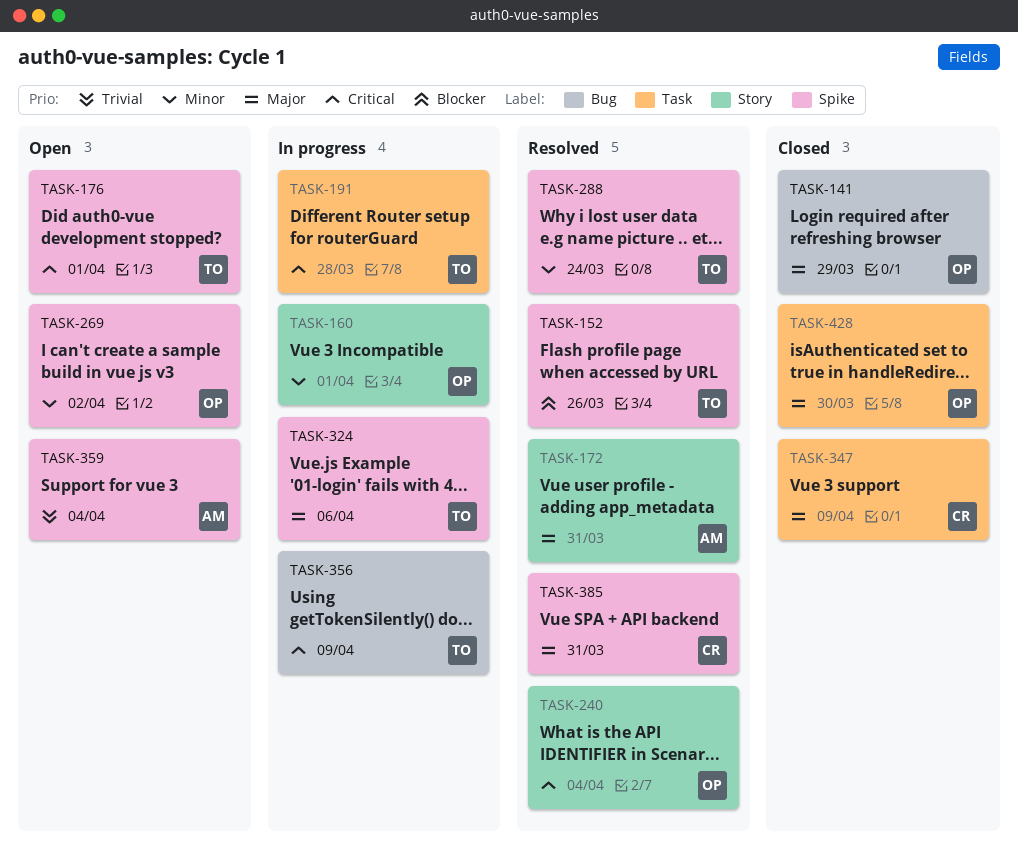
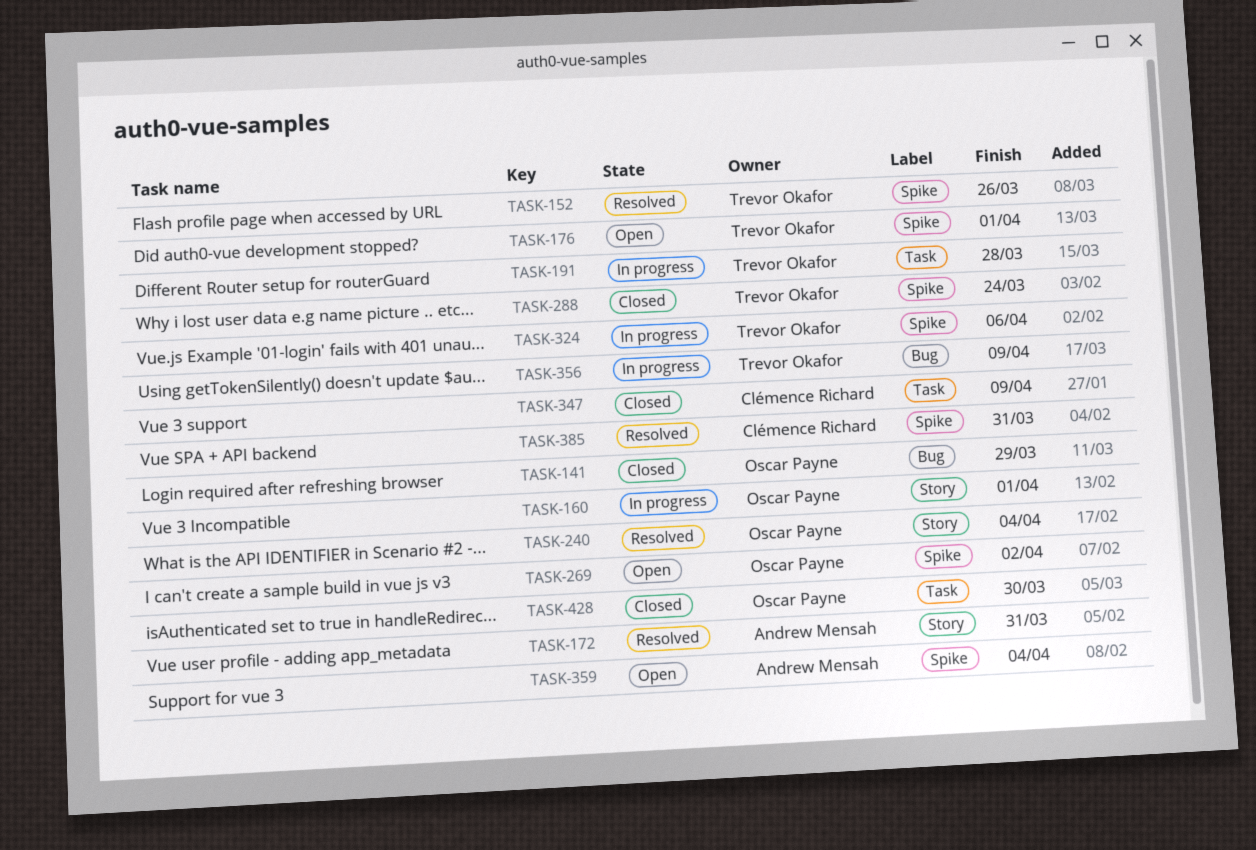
TASK-288, status: Resolved -> Closed

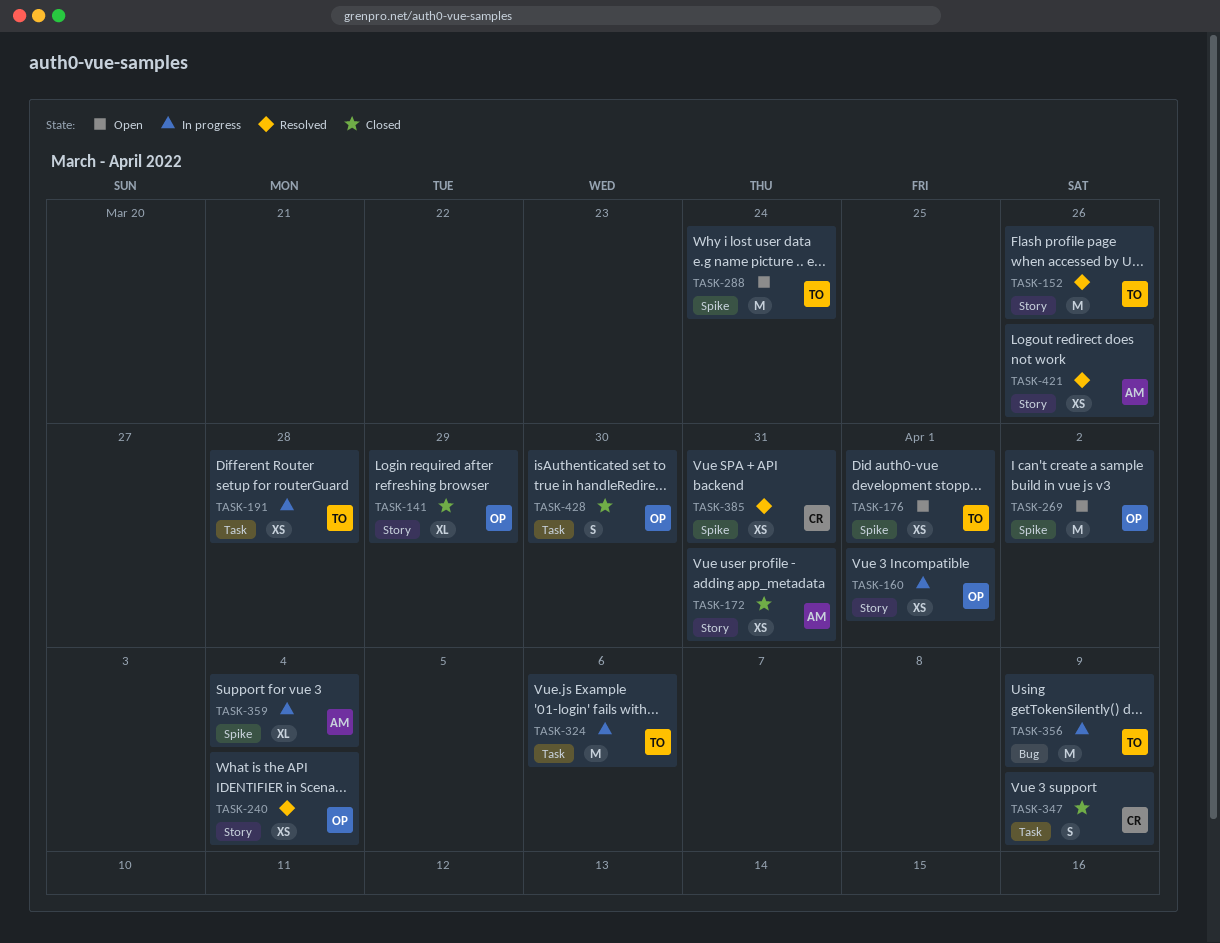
TASK-141, label: Bug -> Story
TASK-152, label: Spike -> Story
TASK-172, status: Resolved -> Closed
TASK-288, status: Closed -> Open
TASK-324, label: Spike -> Task
TASK-359, status: Open -> In progress
TASK-421: none -> present

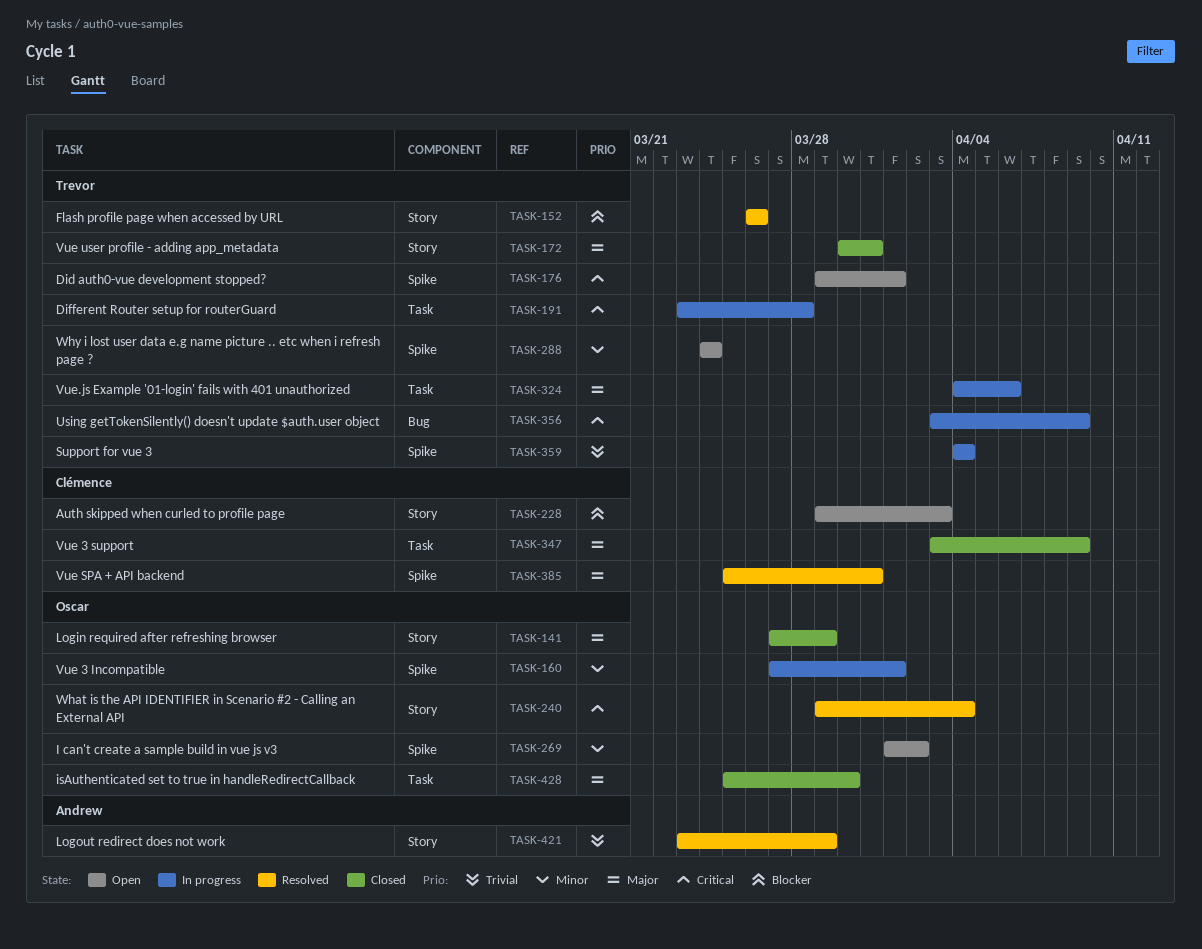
TASK-160, label: Story -> Spike
TASK-172, owner: Andrew -> Trevor
TASK-228: none -> present
TASK-359, owner: Andrew -> Trevor
TASK-421, due: Mar 26 -> Mar 29

